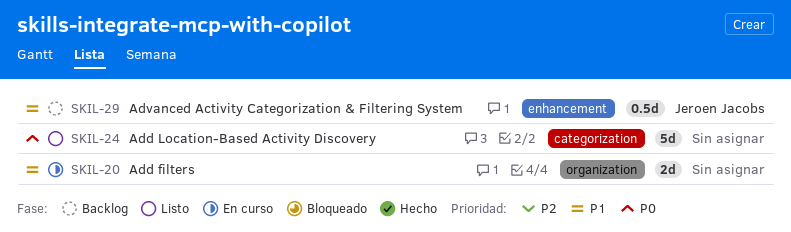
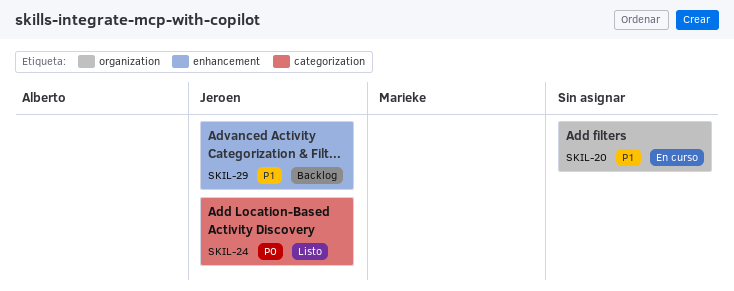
SKIL-24, owner: none -> Jeroen Jacobs

